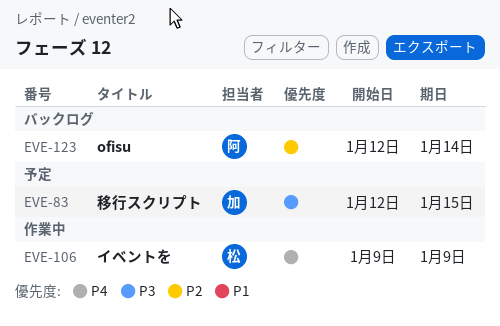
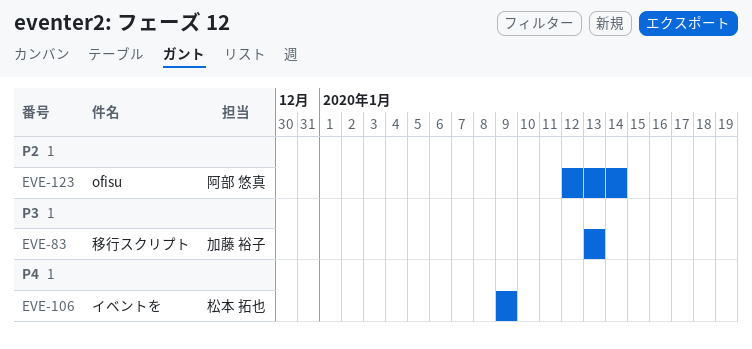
EVE-83, start: Jan 12 -> Jan 13
EVE-83, due: Jan 15 -> Jan 13

